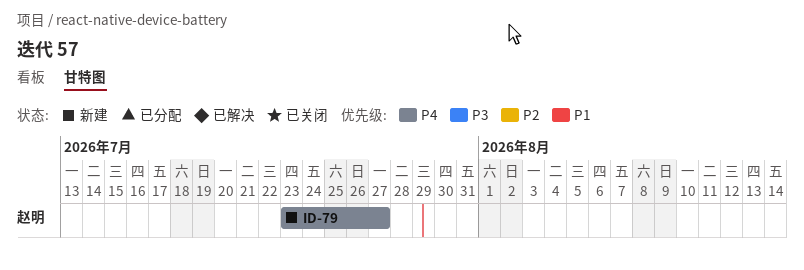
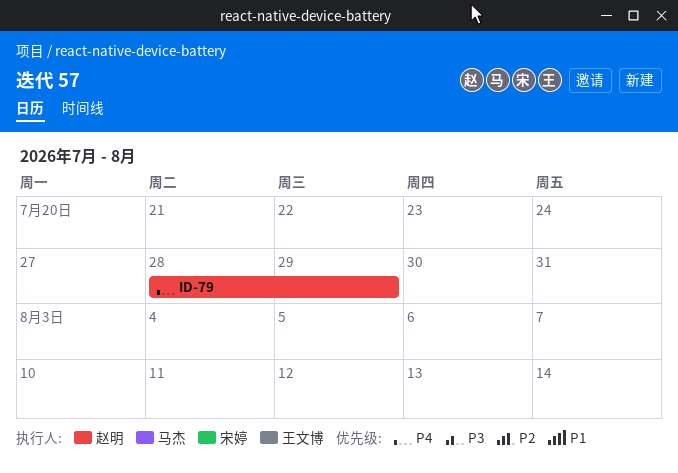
ID-79, start: Jul 23 -> Jul 28
ID-79, due: Jul 27 -> Jul 29

